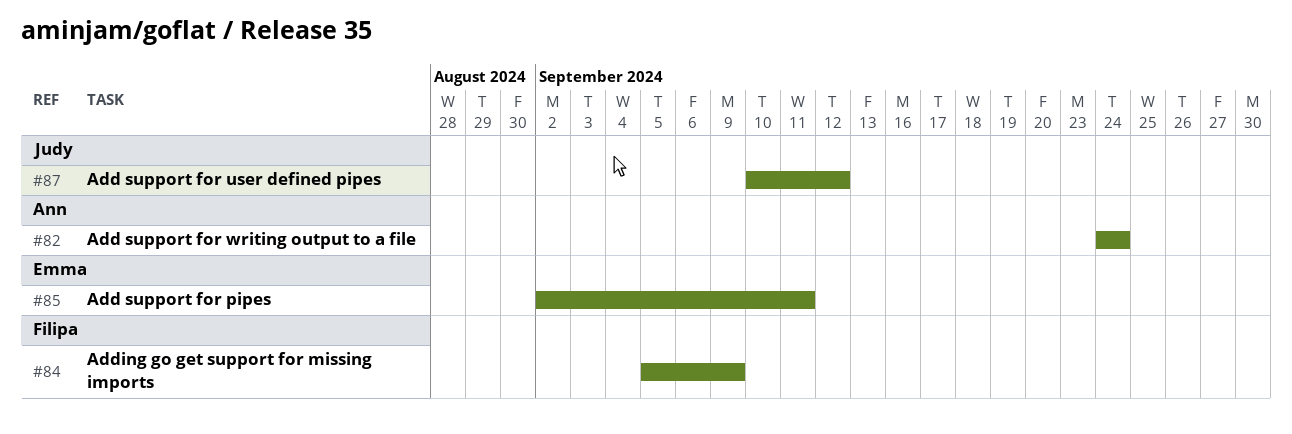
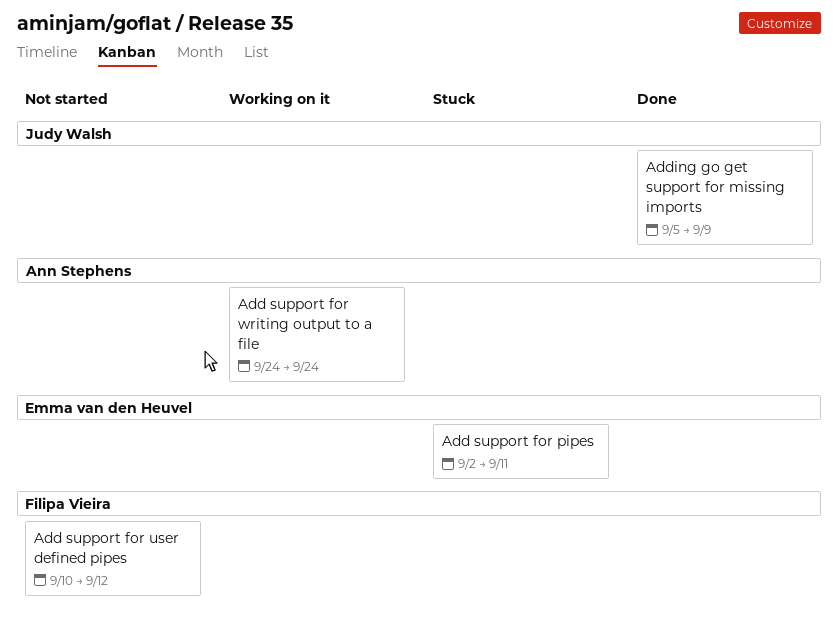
Add support for user defined pipes, owner: Judy Walsh -> Filipa Vieira
Adding go get support for missing imports, owner: Filipa Vieira -> Judy Walsh

